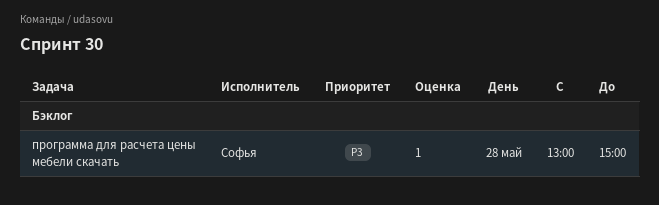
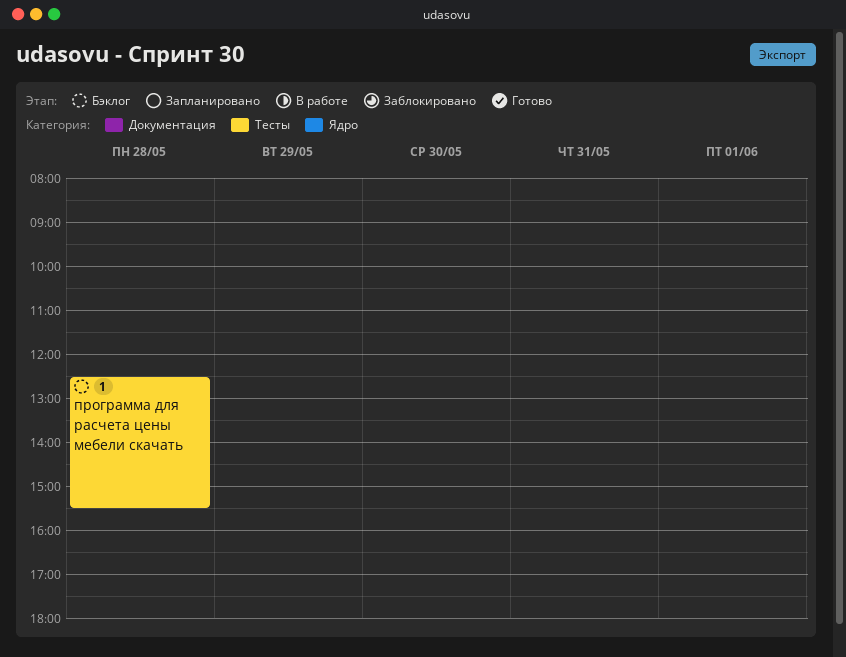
программа для расчета цены мебели скачать, begins: 13:00 -> 12:30
программа для расчета цены мебели скачать, ends: 15:00 -> 15:30

